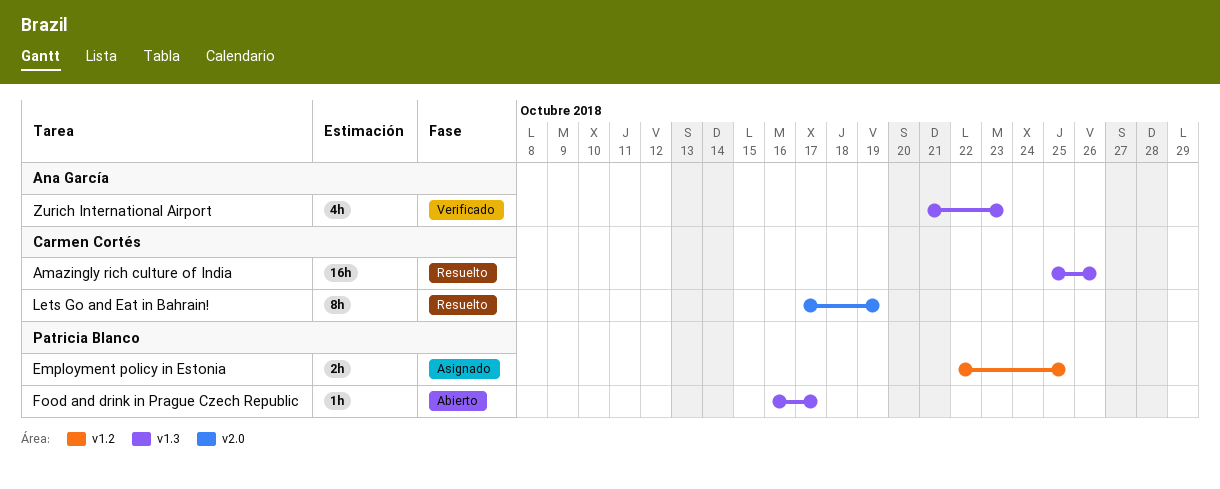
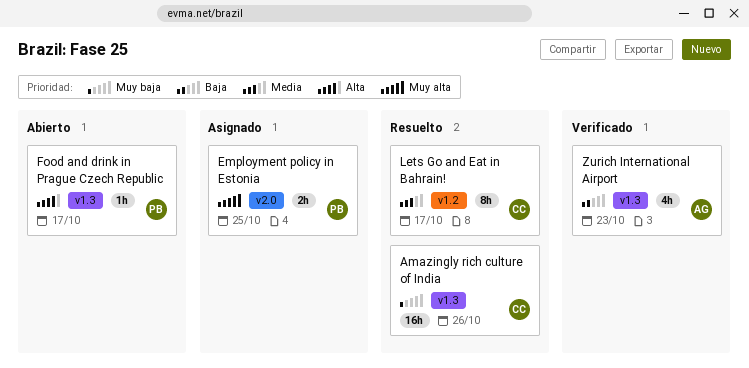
Employment policy in Estonia, label: v1.2 -> v2.0
Lets Go and Eat in Bahrain!, label: v2.0 -> v1.2
Lets Go and Eat in Bahrain!, due: Oct 19 -> Oct 17

